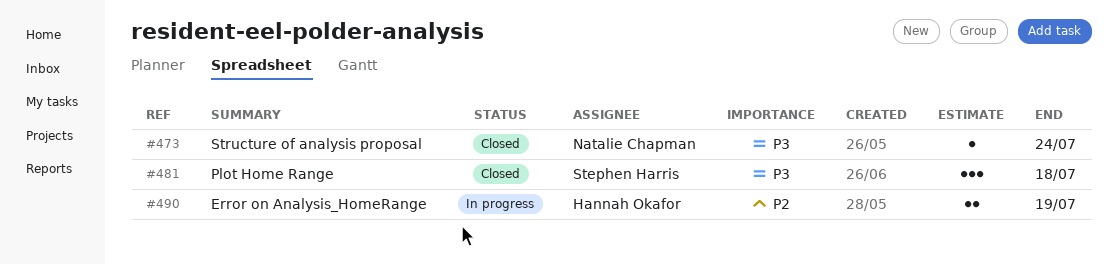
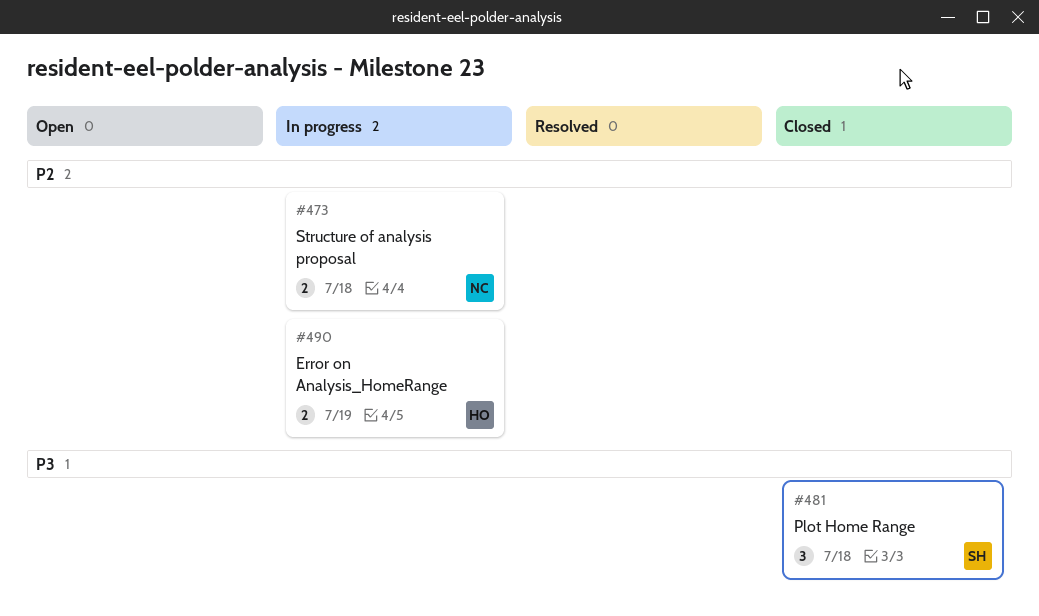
#473, status: Closed -> In progress
#473, priority: P3 -> P2
#473, estimate: 1 -> 2
#473, due: Jul 24 -> Jul 18

